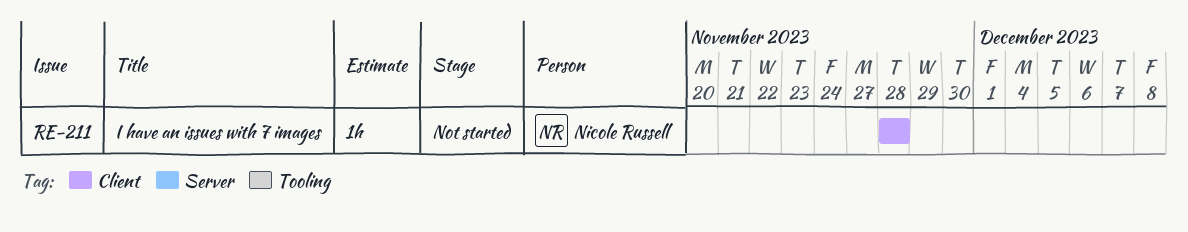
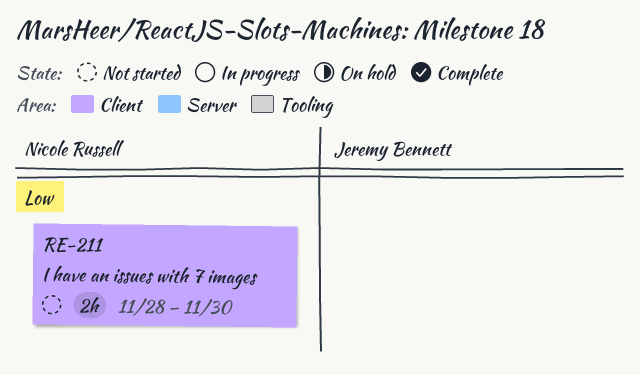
RE-211, estimate: 1h -> 2h
RE-211, due: Nov 28 -> Nov 30

